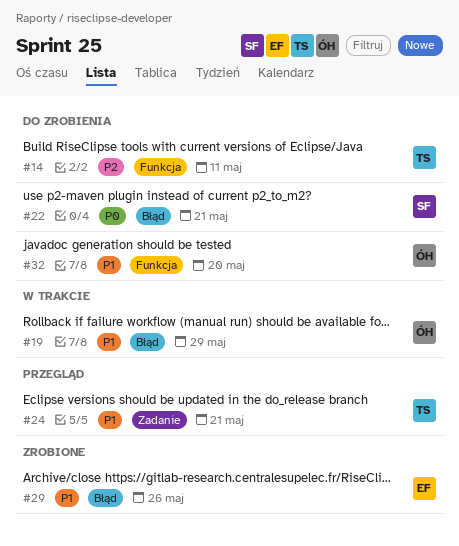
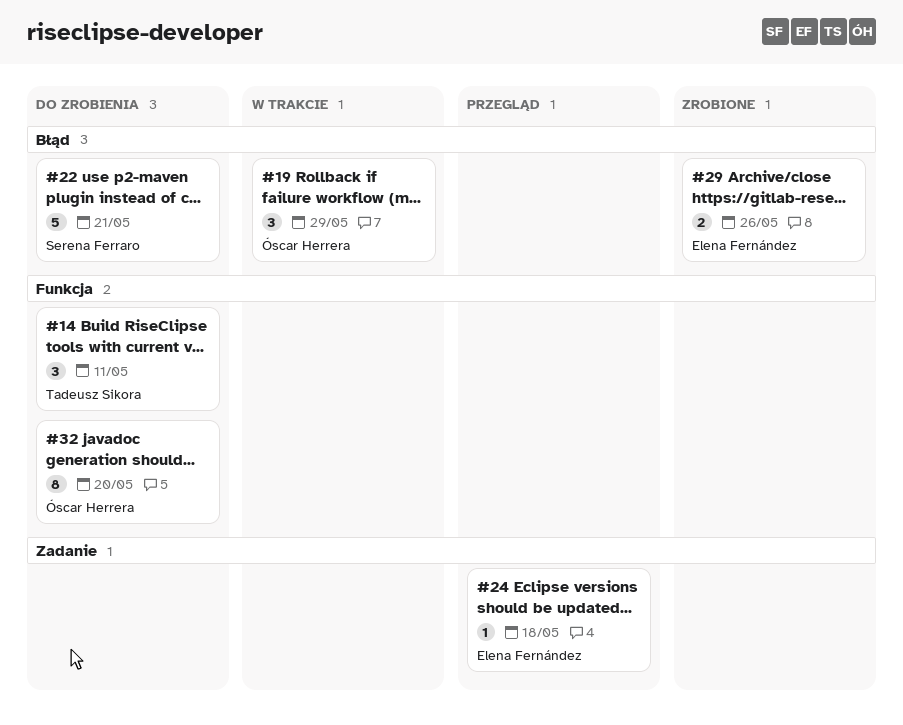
#24, owner: Tadeusz Sikora -> Elena Fernández
#24, due: May 21 -> May 18

